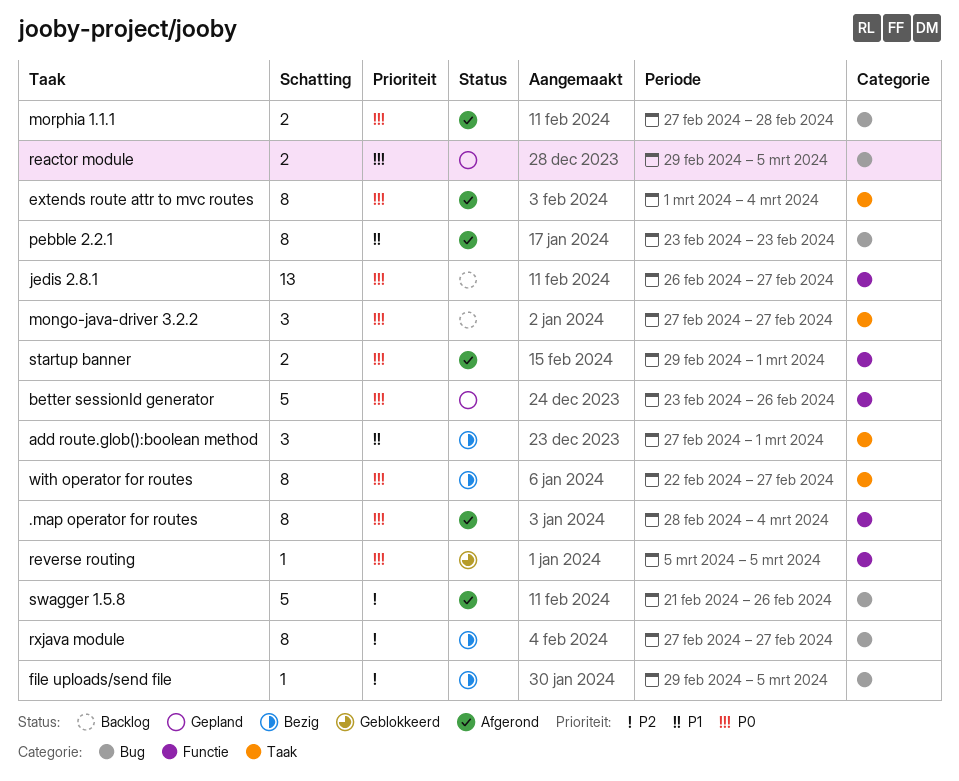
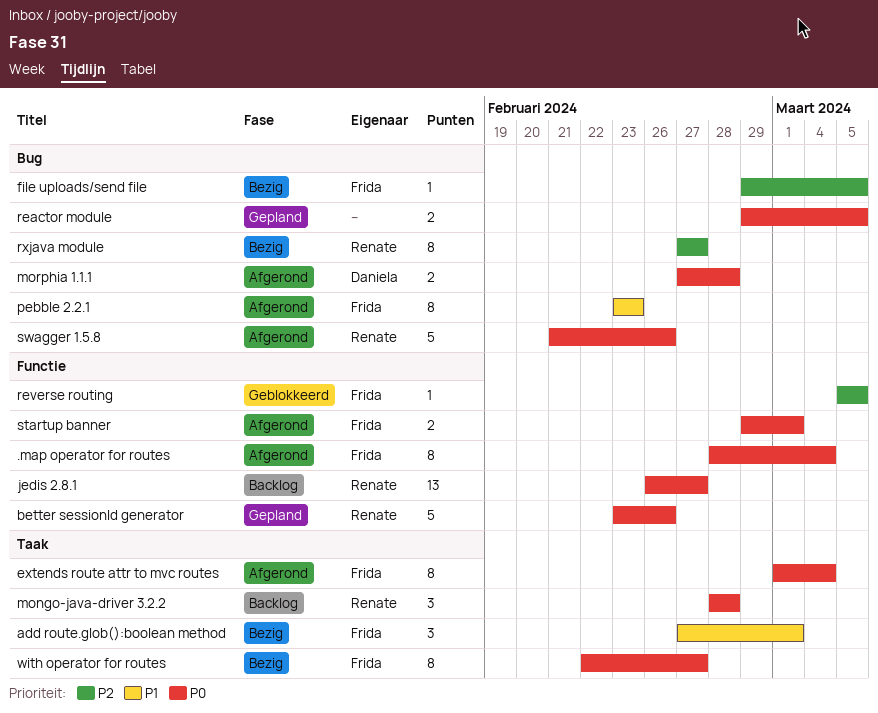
mongo-java-driver 3.2.2, start: Feb 27 -> Feb 28
mongo-java-driver 3.2.2, due: Feb 27 -> Feb 28
reverse routing, priority: P0 -> P2
swagger 1.5.8, priority: P2 -> P0

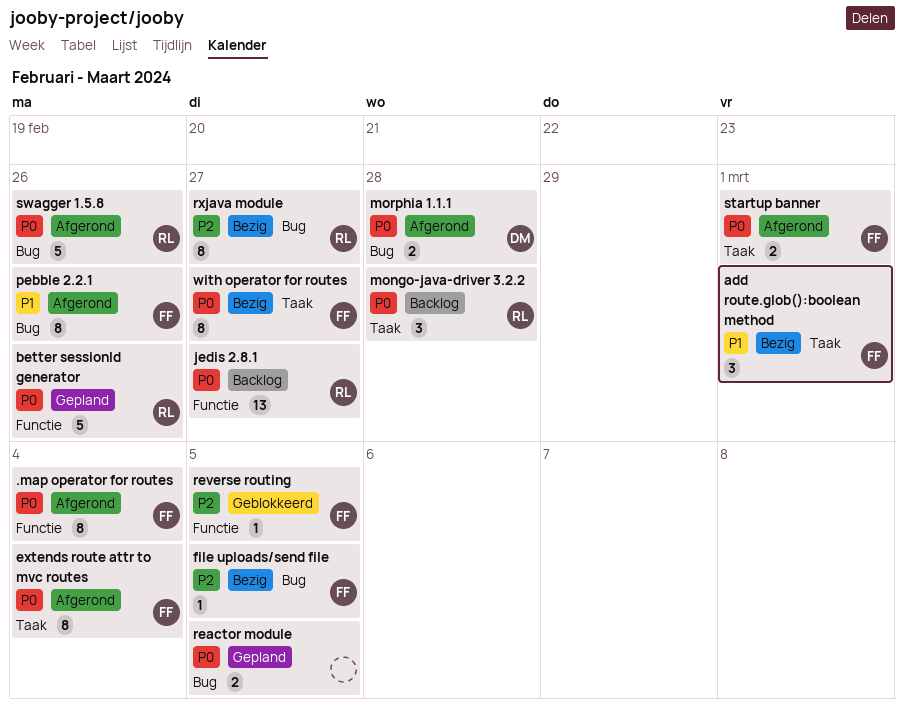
pebble 2.2.1, due: Feb 23 -> Feb 26
startup banner, label: Functie -> Taak

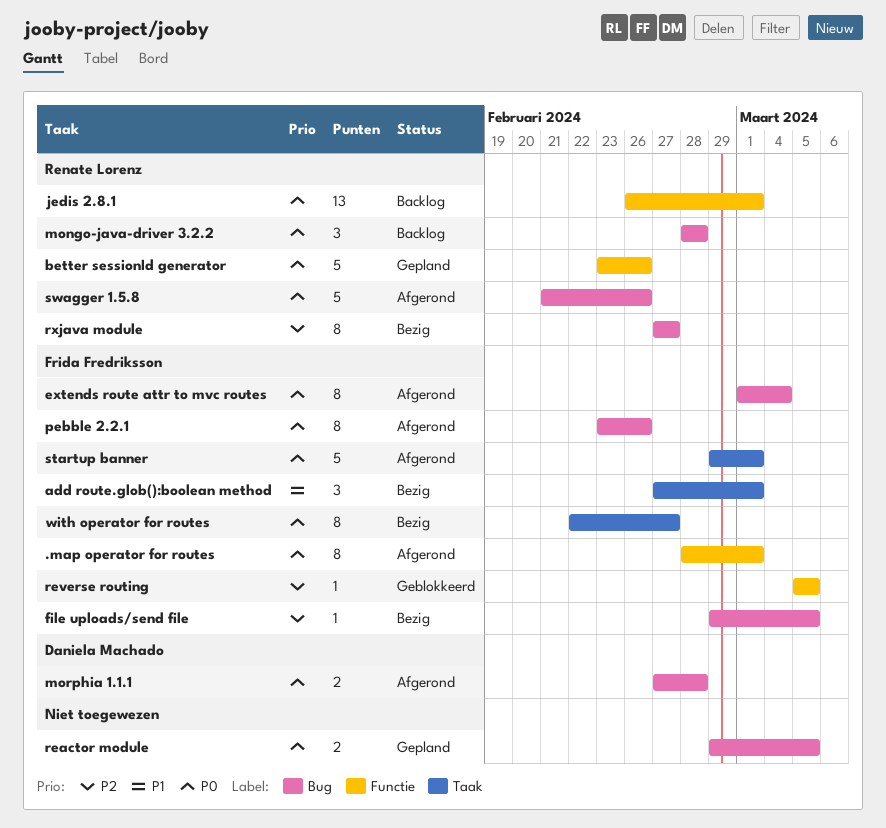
.map operator for routes, due: Mar 4 -> Mar 1
extends route attr to mvc routes, label: Taak -> Bug
jedis 2.8.1, due: Feb 27 -> Mar 1
mongo-java-driver 3.2.2, label: Taak -> Bug
pebble 2.2.1, priority: P1 -> P0
startup banner, estimate: 2 -> 5

